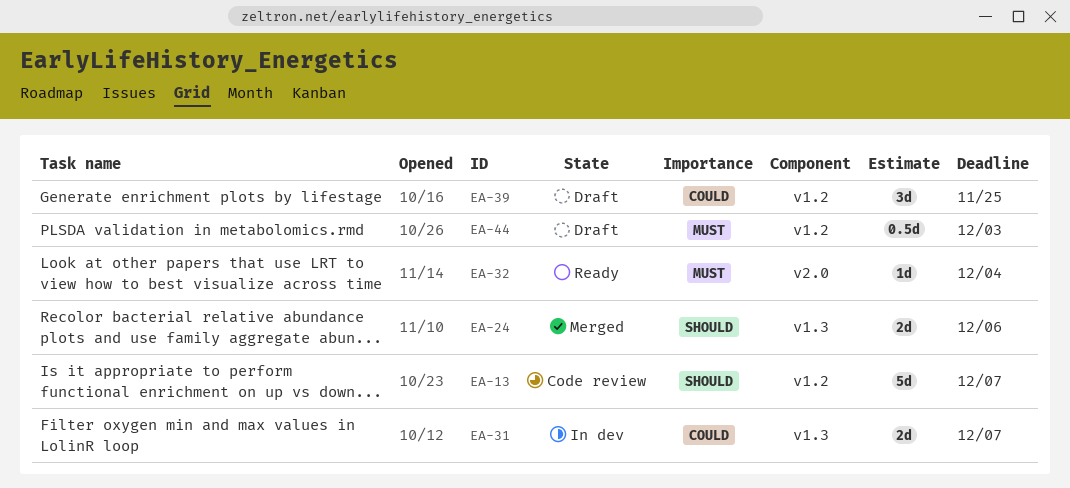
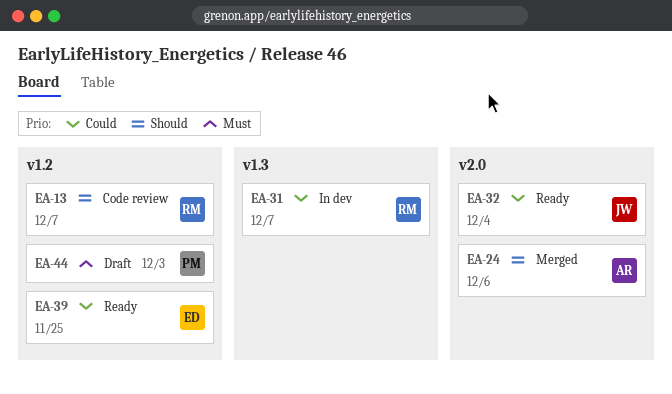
EA-24, label: v1.3 -> v2.0
EA-32, priority: Must -> Could
EA-39, status: Draft -> Ready

